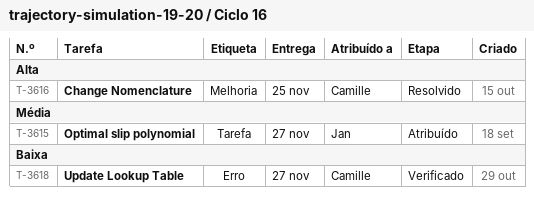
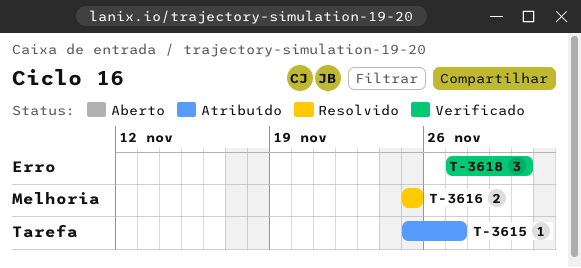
T-3618, due: Nov 27 -> Nov 30

